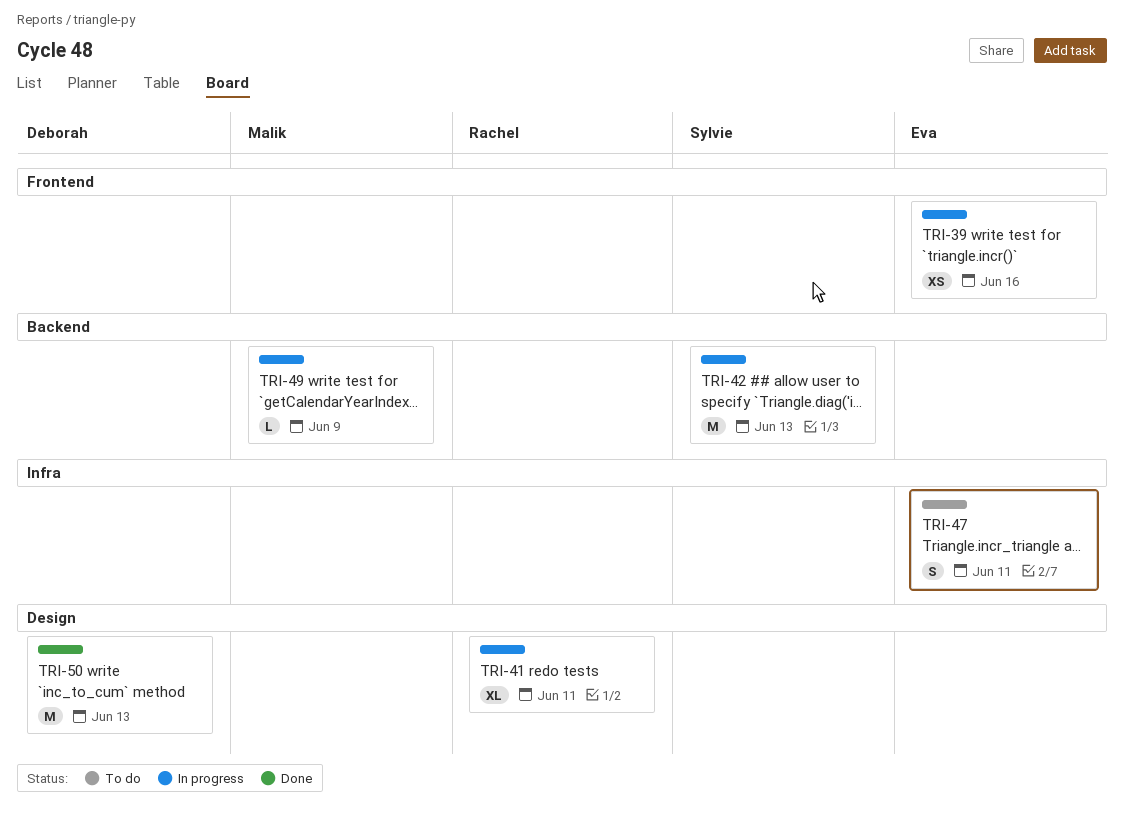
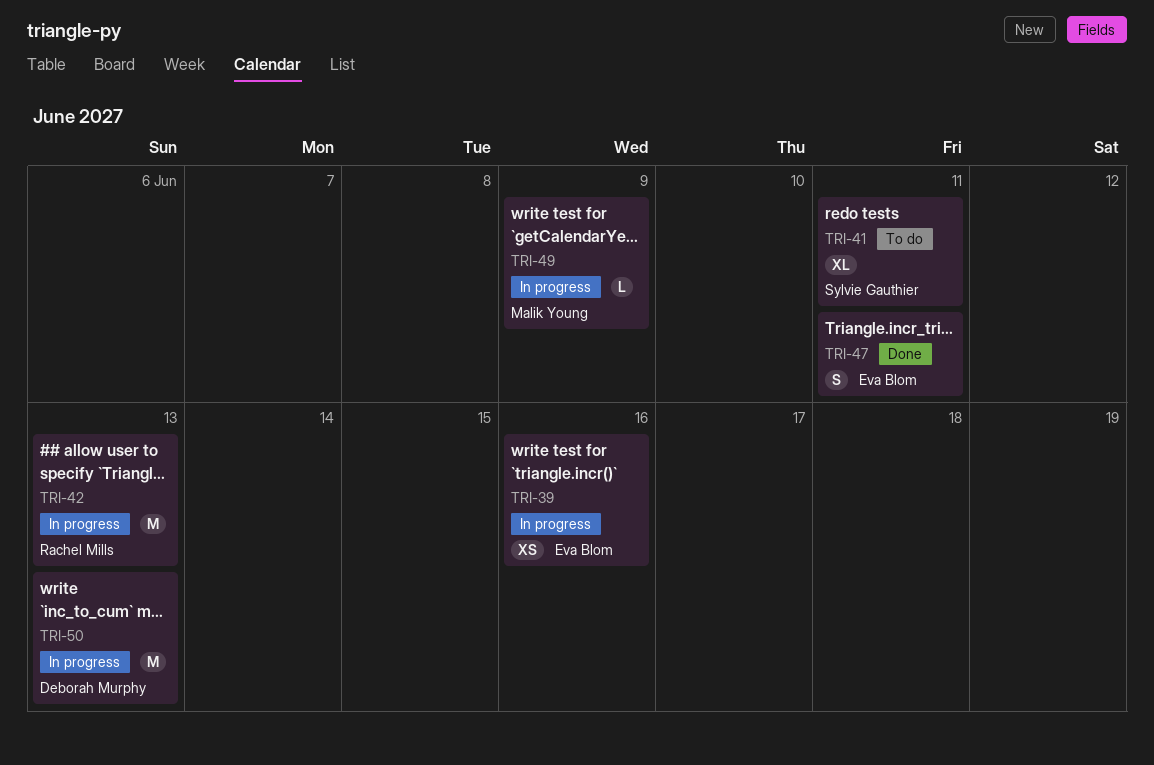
TRI-41, status: In progress -> To do
TRI-41, owner: Rachel Mills -> Sylvie Gauthier
TRI-42, owner: Sylvie Gauthier -> Rachel Mills
TRI-47, status: To do -> Done
TRI-50, status: Done -> In progress

